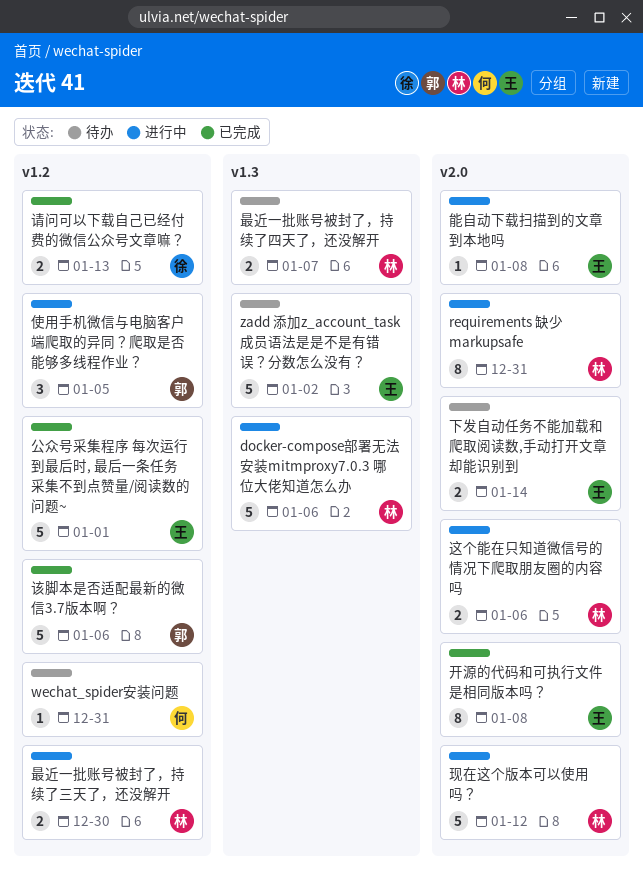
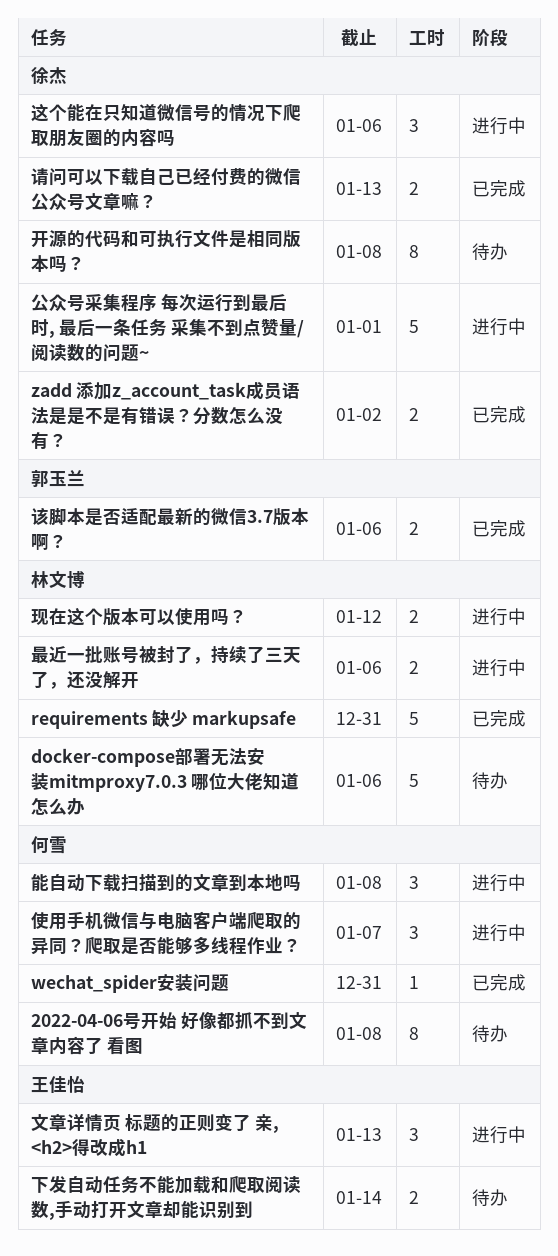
2022-04-06号开始 好像都抓不到文章内容了 看图: none -> present
docker-compose部署无法安装mitmproxy7.0.3 哪位大佬知道怎么办, status: 进行中 -> 待办
requirements 缺少 markupsafe, status: 进行中 -> 已完成
requirements 缺少 markupsafe, estimate: 8 -> 5
wechat_spider安装问题, status: 待办 -> 已完成
zadd 添加z_account_task成员语法是是不是有错误？分数怎么没有？, status: 待办 -> 已完成
zadd 添加z_account_task成员语法是是不是有错误？分数怎么没有？, owner: 王佳怡 -> 徐杰
zadd 添加z_account_task成员语法是是不是有错误？分数怎么没有？, estimate: 5 -> 2
使用手机微信与电脑客户端爬取的异同？爬取是否能够多线程作业？, owner: 郭玉兰 -> 何雪
使用手机微信与电脑客户端爬取的异同？爬取是否能够多线程作业？, due: Jan 5 -> Jan 7
公众号采集程序 每次运行到最后时, 最后一条任务 采集不到点赞量/阅读数的问题~, status: 已完成 -> 进行中
公众号采集程序 每次运行到最后时, 最后一条任务 采集不到点赞量/阅读数的问题~, owner: 王佳怡 -> 徐杰
开源的代码和可执行文件是相同版本吗？, status: 已完成 -> 待办
开源的代码和可执行文件是相同版本吗？, owner: 王佳怡 -> 徐杰
文章详情页 标题的正则变了 亲, <h2>得改成h1: none -> present
最近一批账号被封了，持续了三天了，还没解开, due: Dec 30 -> Jan 6
最近一批账号被封了，持续了四天了，还没解开: present -> none
现在这个版本可以使用吗？, estimate: 5 -> 2
能自动下载扫描到的文章到本地吗, owner: 王佳怡 -> 何雪
能自动下载扫描到的文章到本地吗, estimate: 1 -> 3
该脚本是否适配最新的微信3.7版本啊？, estimate: 5 -> 2
这个能在只知道微信号的情况下爬取朋友圈的内容吗, owner: 林文博 -> 徐杰
这个能在只知道微信号的情况下爬取朋友圈的内容吗, estimate: 2 -> 3

